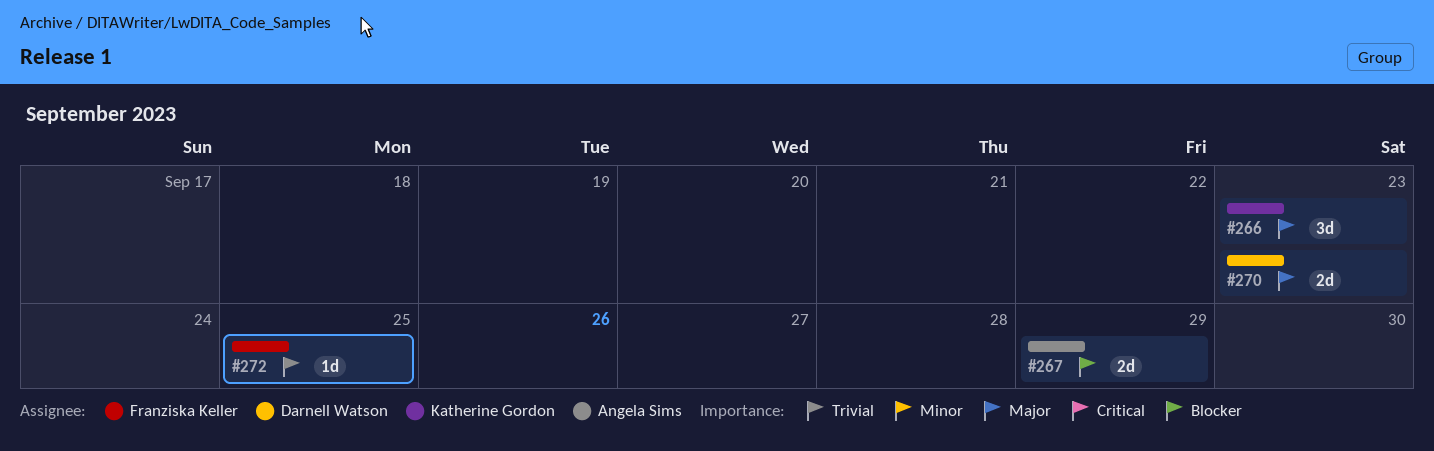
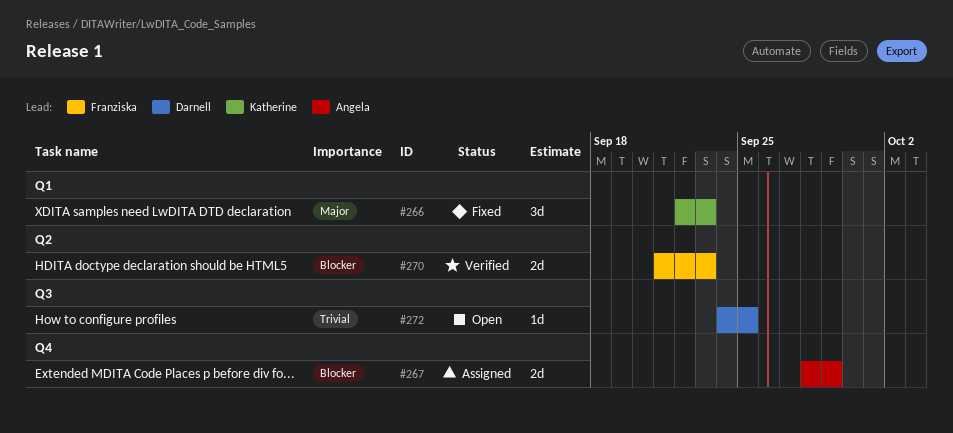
#270, owner: Darnell Watson -> Franziska Keller
#270, priority: Major -> Blocker
#272, owner: Franziska Keller -> Darnell Watson

